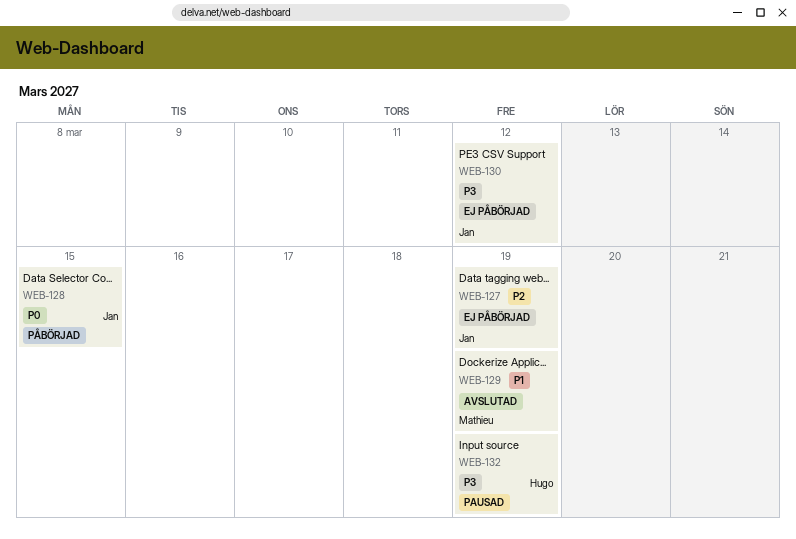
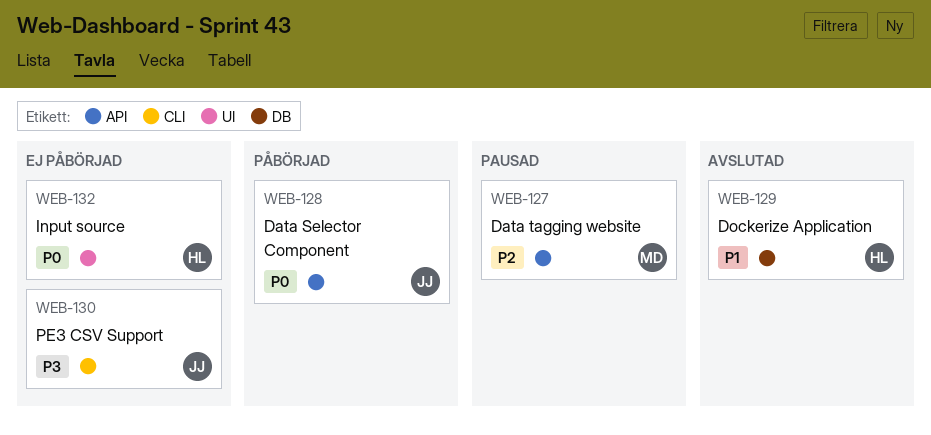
WEB-127, status: Ej påbörjad -> Pausad
WEB-127, owner: Jan -> Mathieu
WEB-129, owner: Mathieu -> Hugo
WEB-132, status: Pausad -> Ej påbörjad
WEB-132, priority: P3 -> P0

